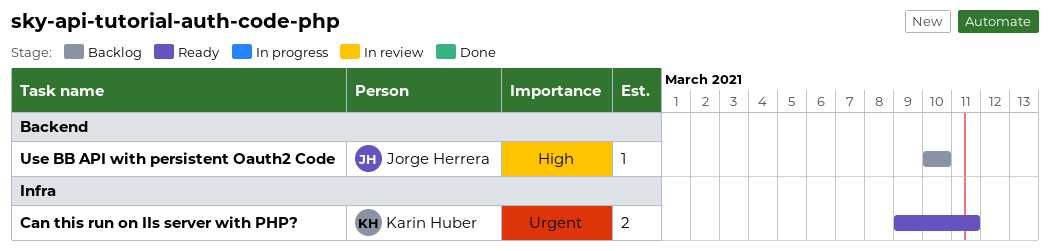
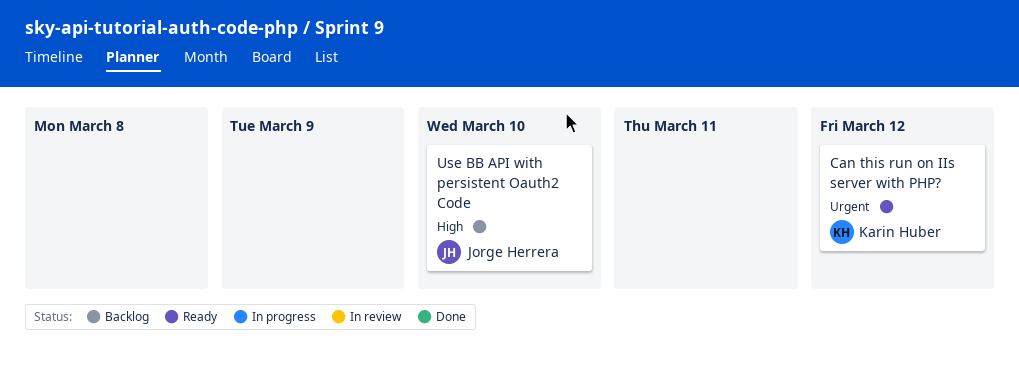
Can this run on IIs server with PHP?, due: Mar 11 -> Mar 12

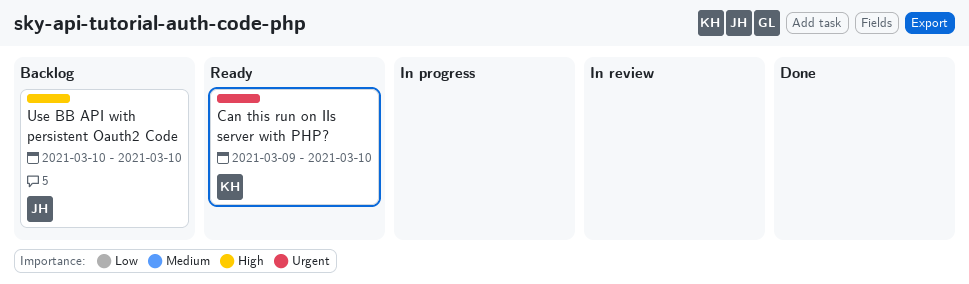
Can this run on IIs server with PHP?, due: Mar 12 -> Mar 10

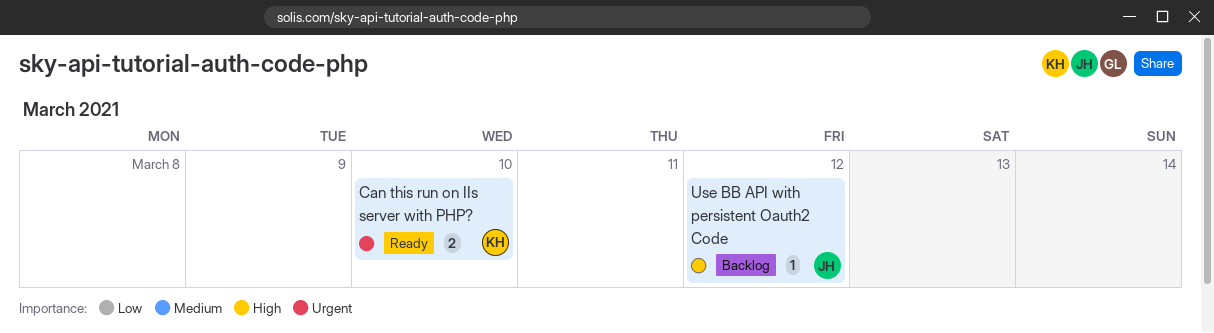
Use BB API with persistent Oauth2 Code, due: Mar 10 -> Mar 12

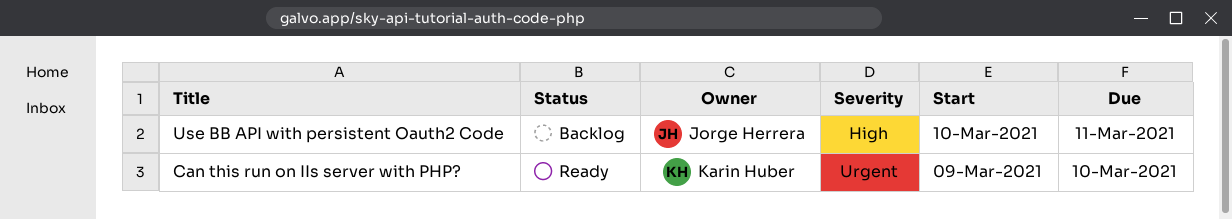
Use BB API with persistent Oauth2 Code, due: Mar 12 -> Mar 11

